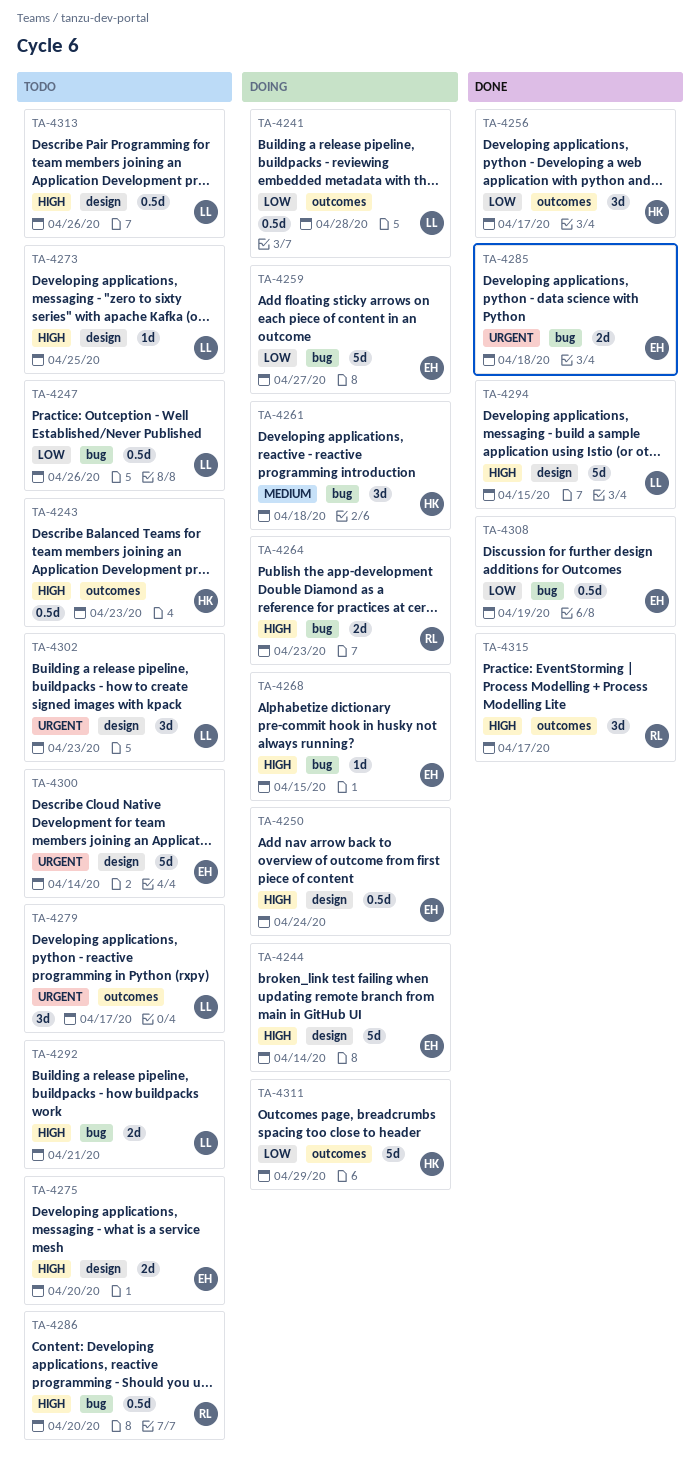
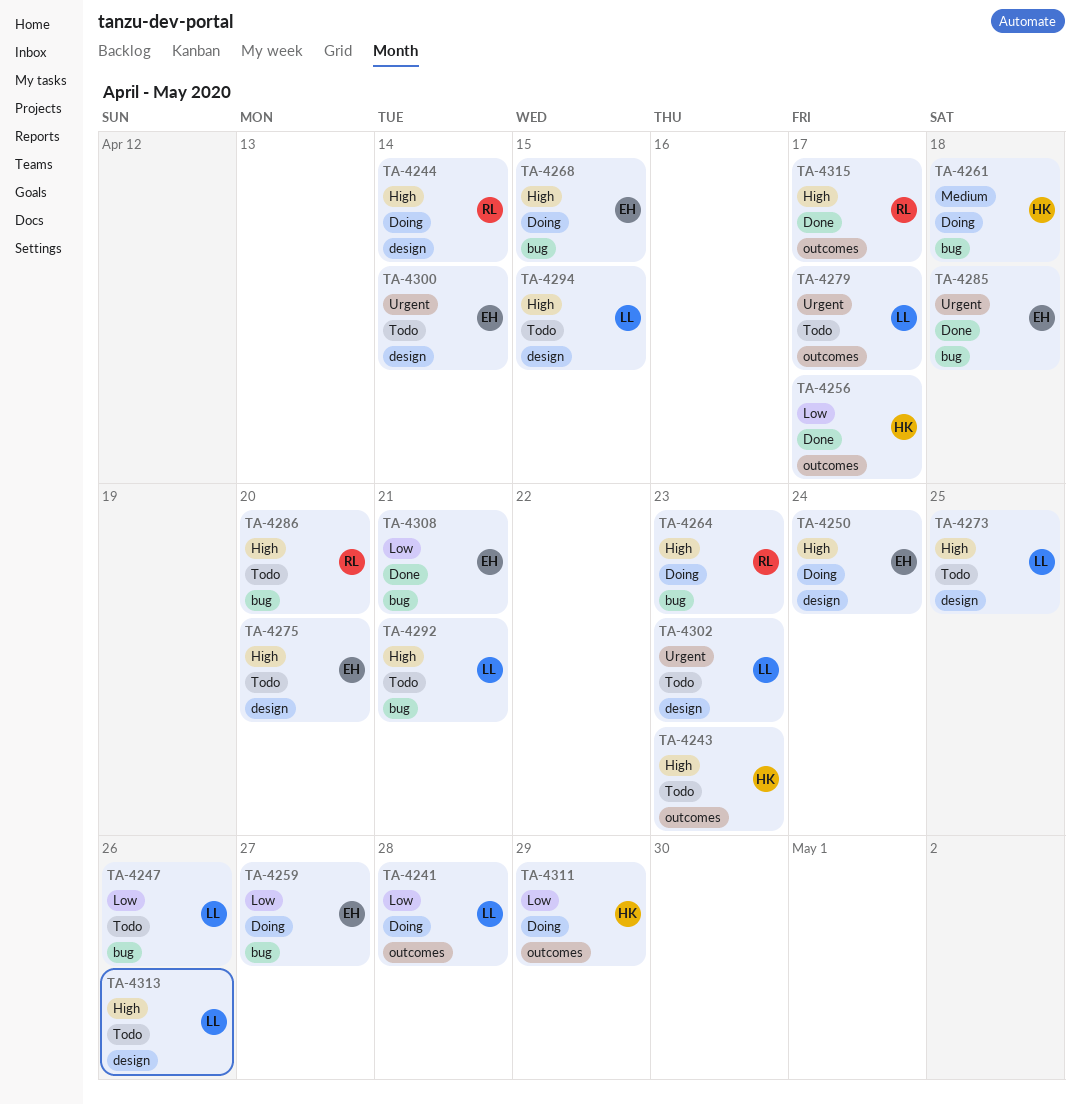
TA-4244, owner: EH -> RL
TA-4294, status: Done -> Todo
TA-4308, due: Apr 19 -> Apr 21

